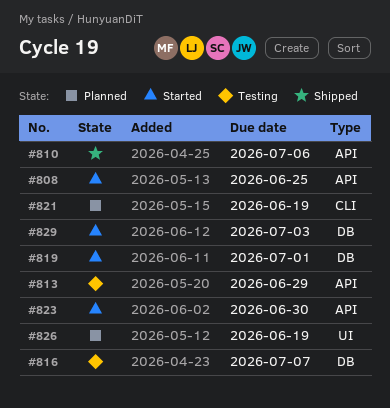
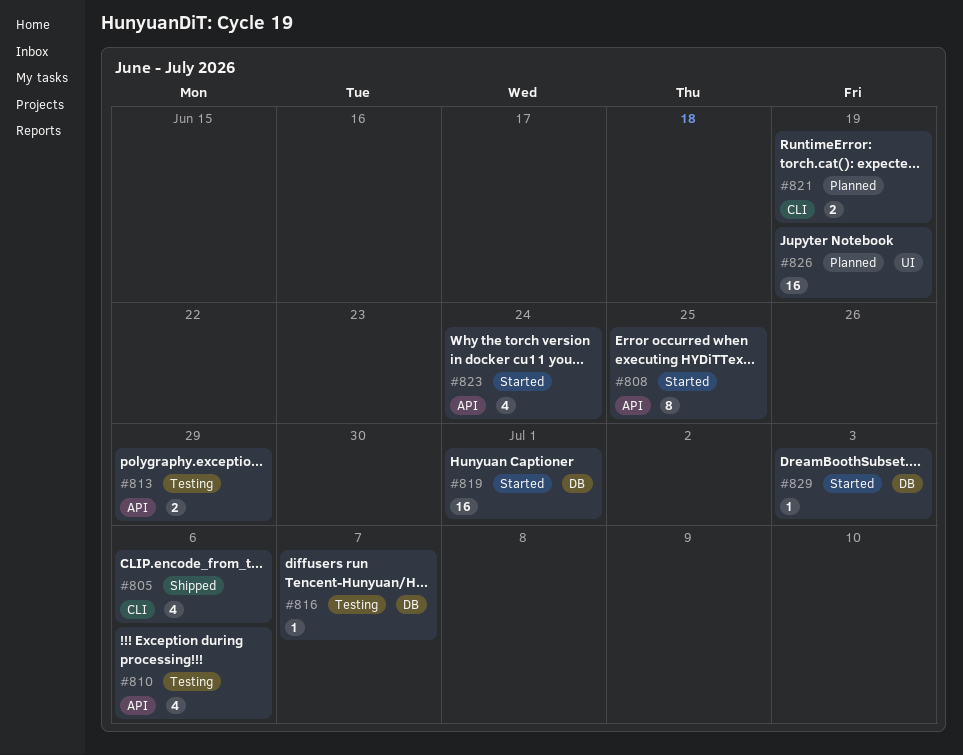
#805: none -> present
#810, status: Shipped -> Testing
#823, due: Jun 30 -> Jun 24

